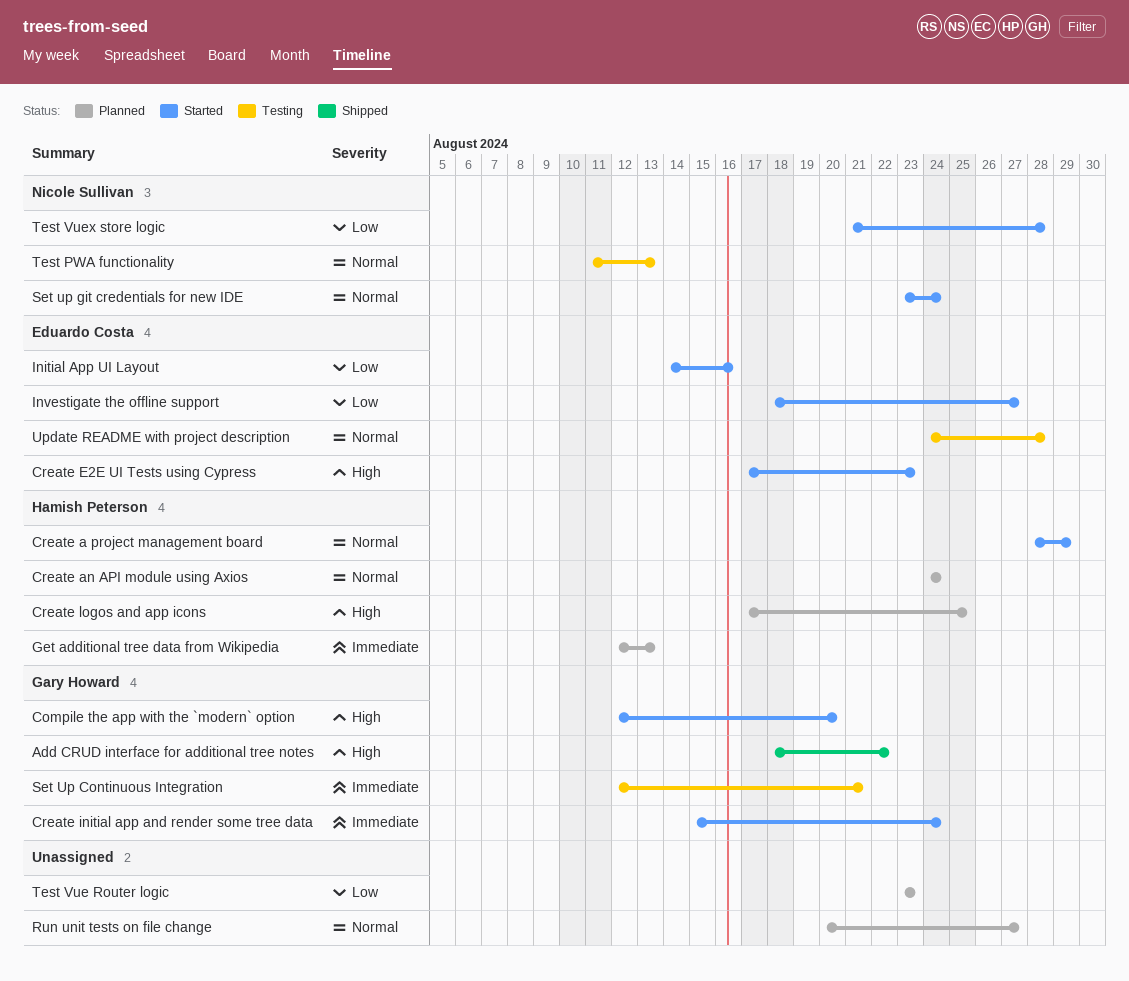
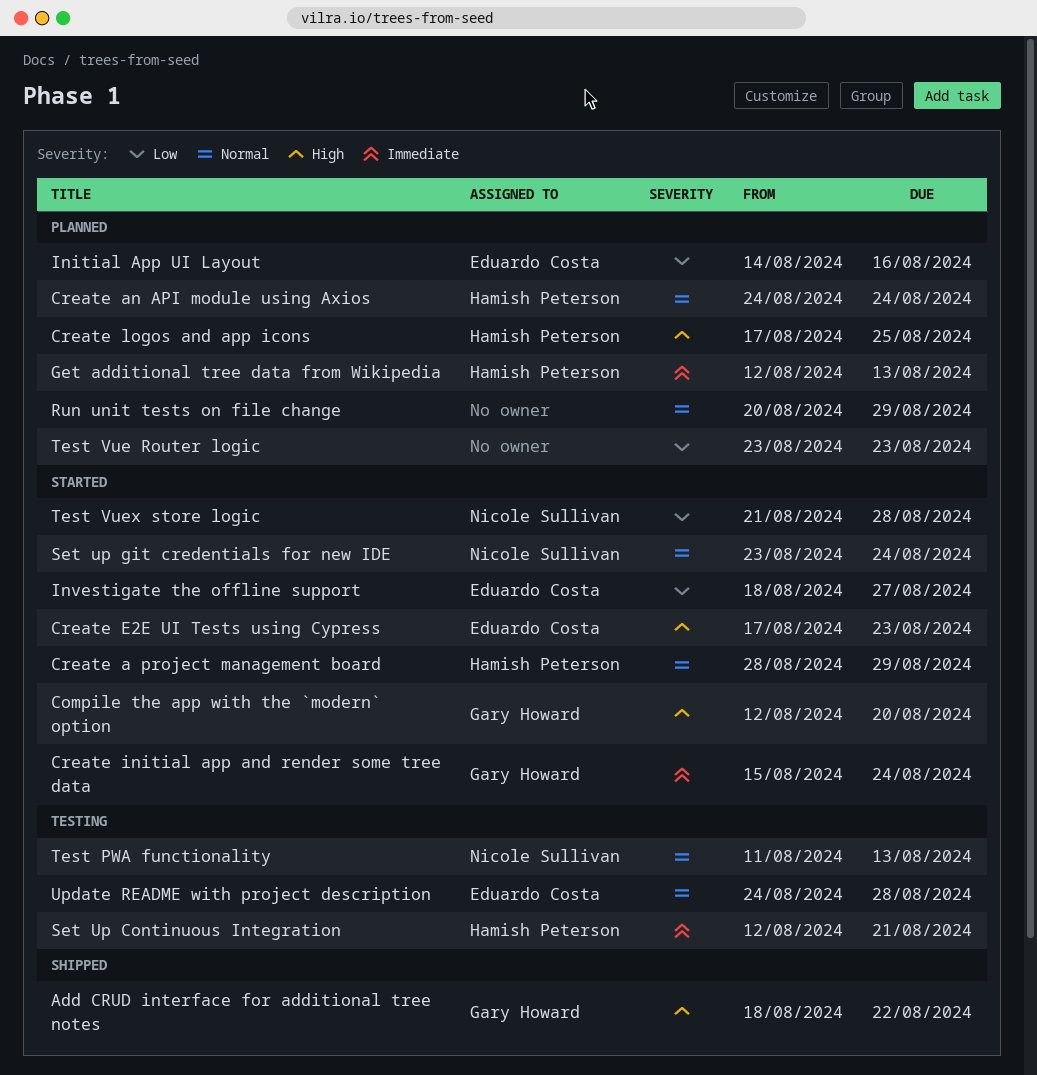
Initial App UI Layout, status: Started -> Planned
Run unit tests on file change, due: Aug 27 -> Aug 29
Set Up Continuous Integration, owner: Gary Howard -> Hamish Peterson

